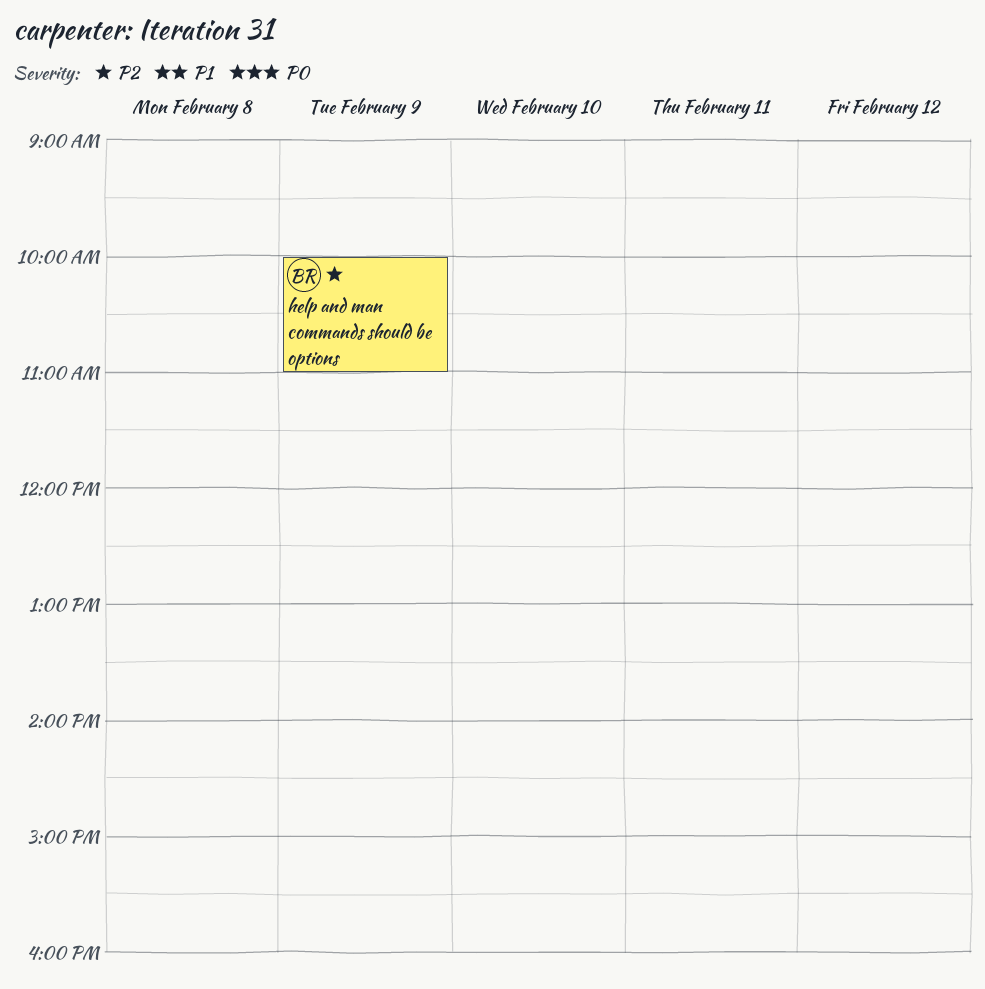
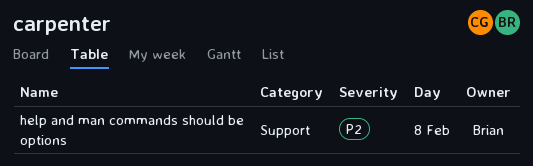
help and man commands should be options, day: Feb 9 -> Feb 8

